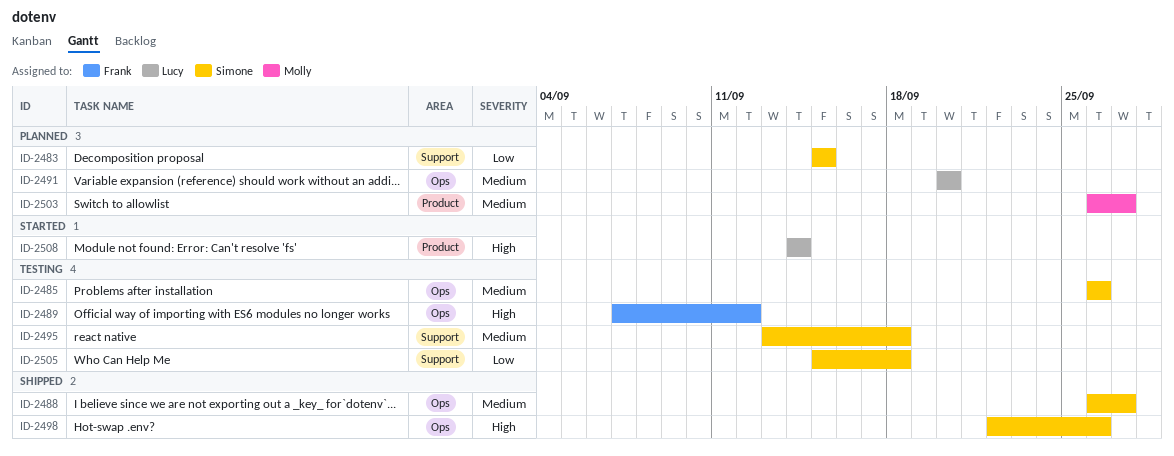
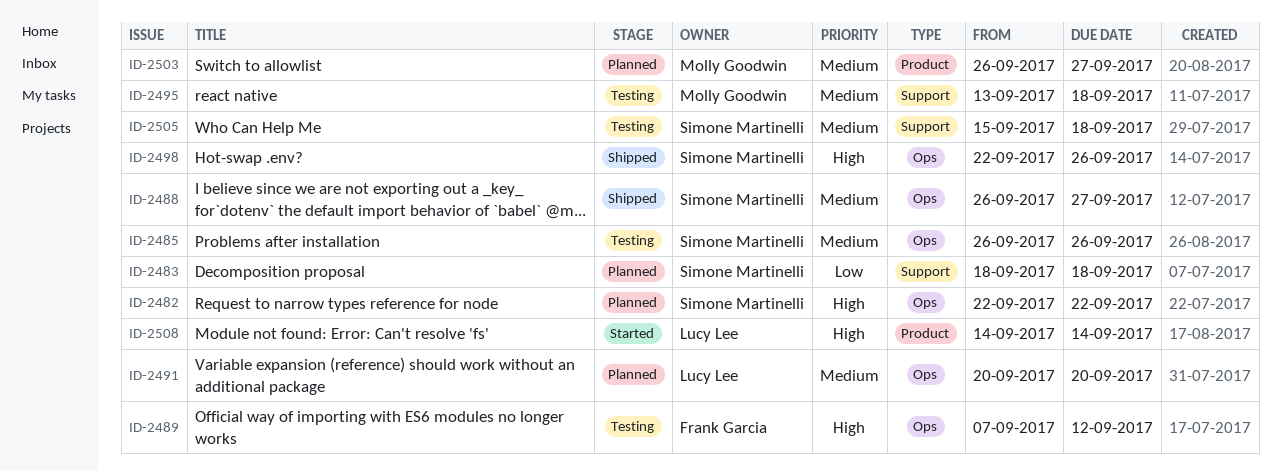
ID-2482: none -> present
ID-2483, start: Sep 15 -> Sep 18
ID-2483, due: Sep 15 -> Sep 18
ID-2495, owner: Simone Martinelli -> Molly Goodwin
ID-2505, priority: Low -> Medium

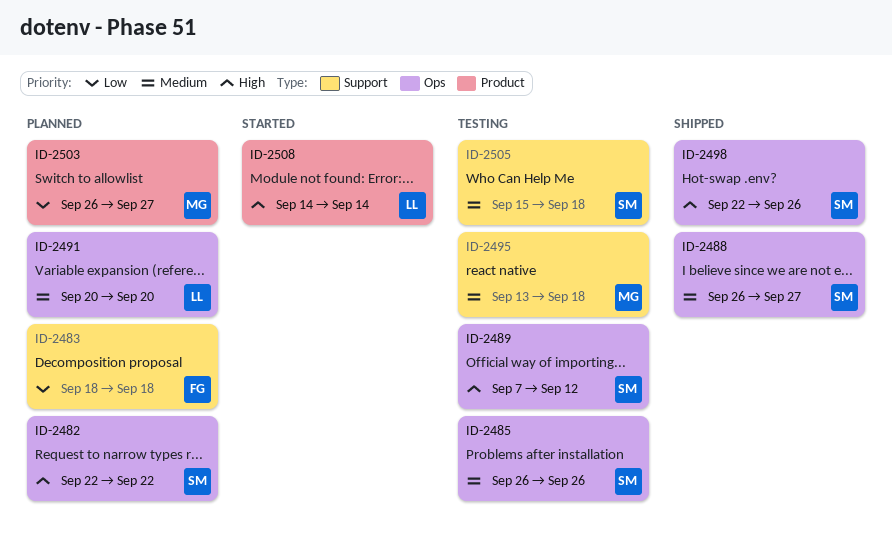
ID-2483, owner: Simone Martinelli -> Frank Garcia
ID-2489, owner: Frank Garcia -> Simone Martinelli
ID-2503, priority: Medium -> Low

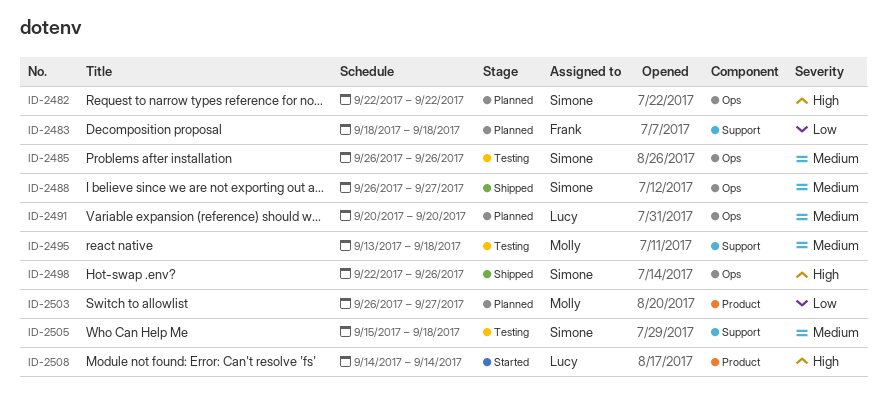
ID-2489: present -> none

